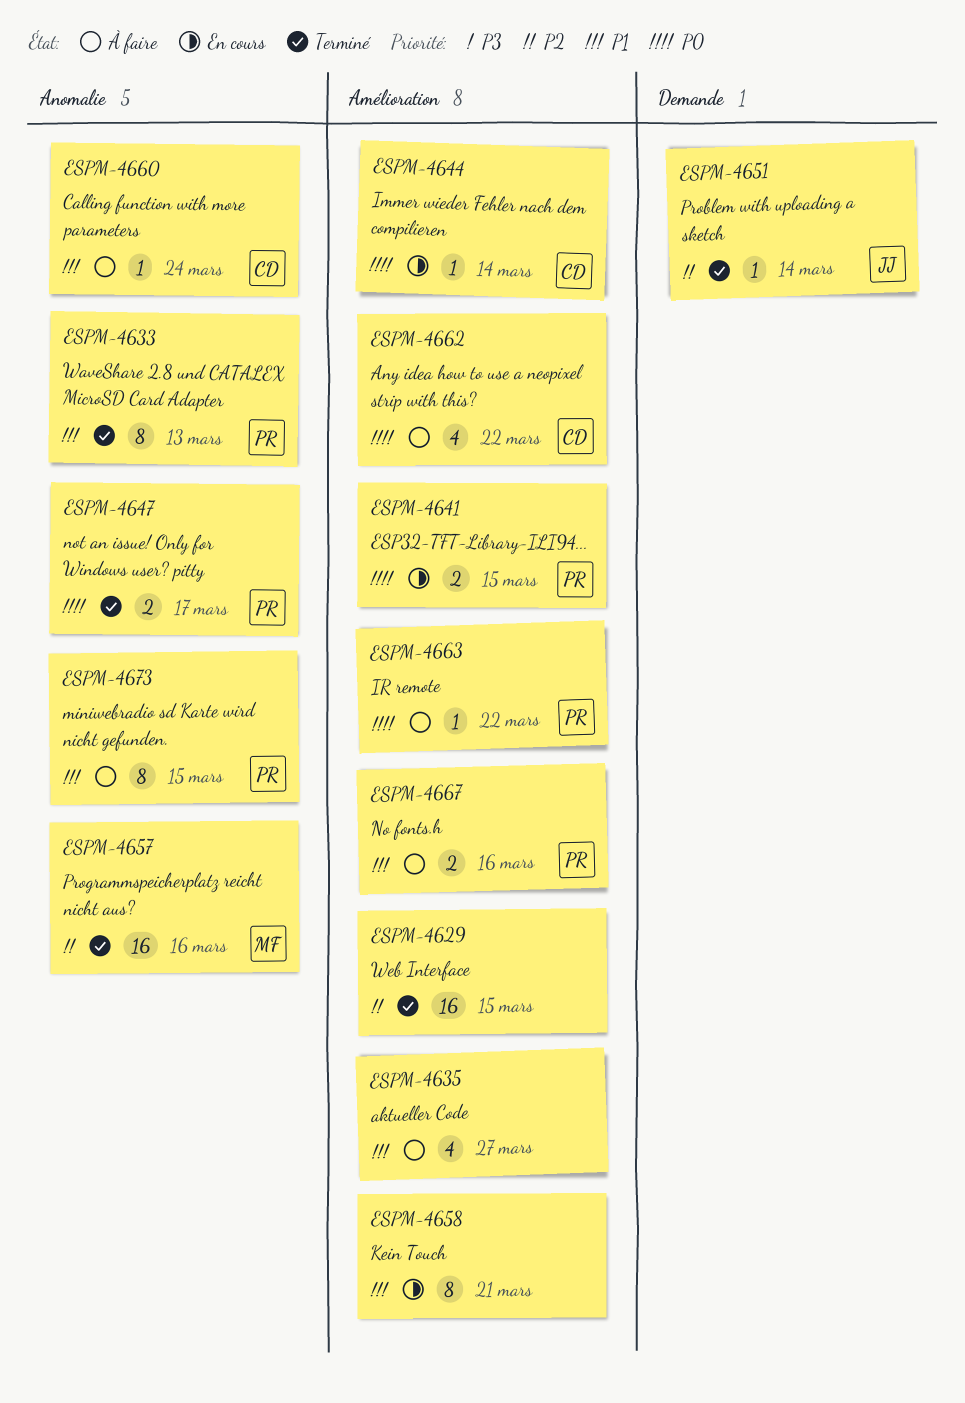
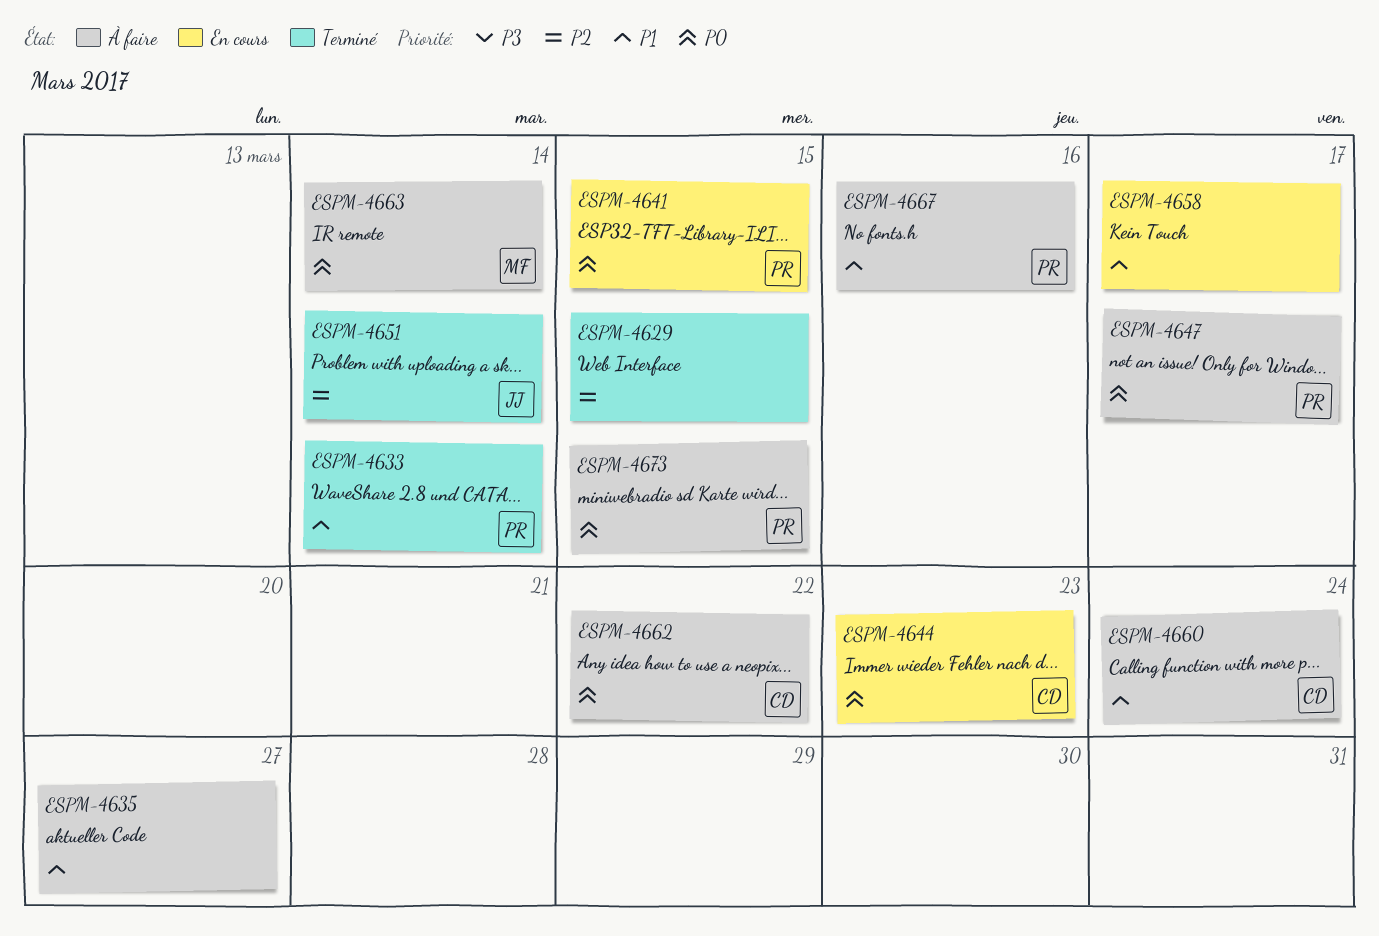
ESPM-4633, due: Mar 13 -> Mar 14
ESPM-4644, due: Mar 14 -> Mar 23
ESPM-4647, status: Terminé -> À faire
ESPM-4657: present -> none
ESPM-4658, due: Mar 21 -> Mar 17
ESPM-4663, owner: PR -> MF
ESPM-4663, due: Mar 22 -> Mar 14
ESPM-4673, priority: P1 -> P0

